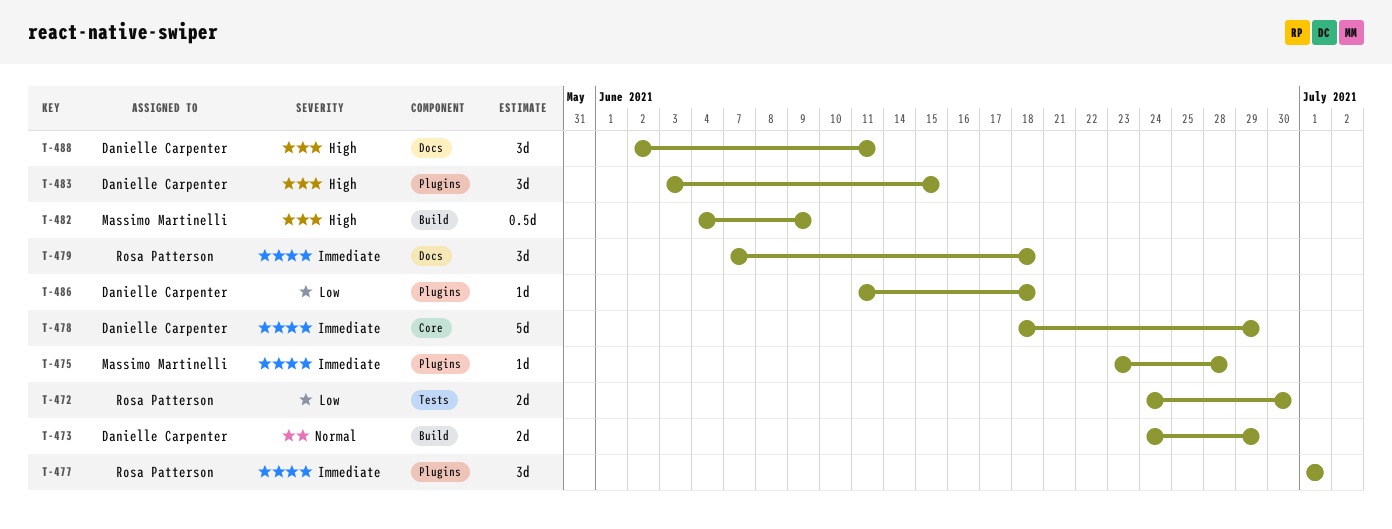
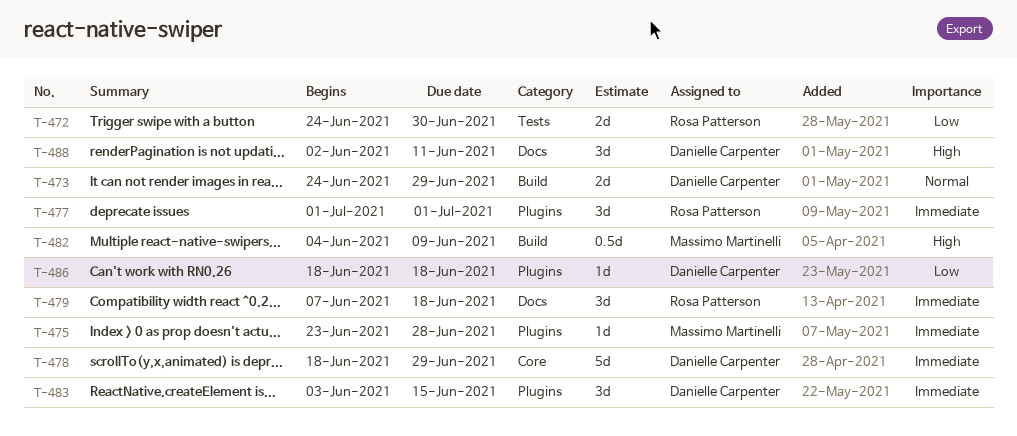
T-483, priority: High -> Immediate
T-486, start: Jun 11 -> Jun 18

